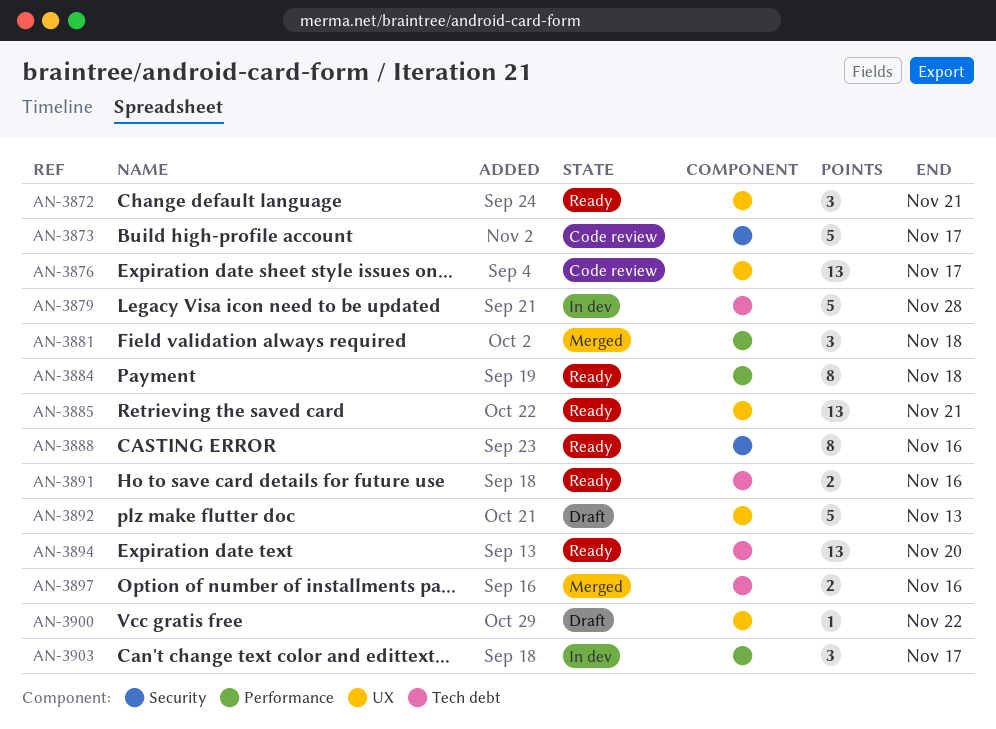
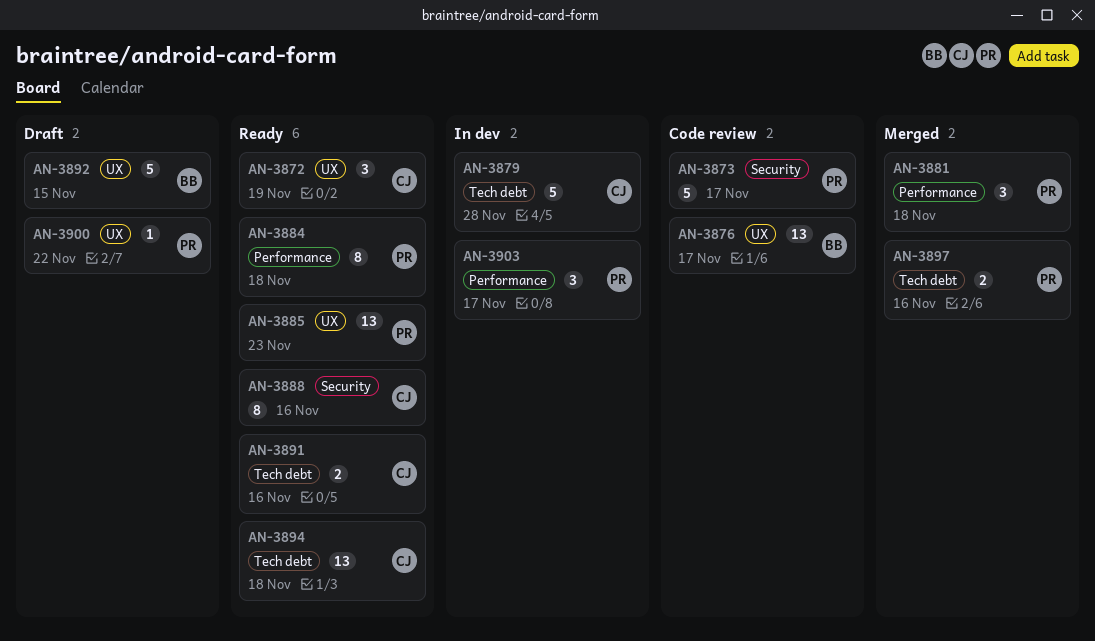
AN-3872, due: Nov 21 -> Nov 19
AN-3885, due: Nov 21 -> Nov 23
AN-3892, due: Nov 13 -> Nov 15
AN-3894, due: Nov 20 -> Nov 18

